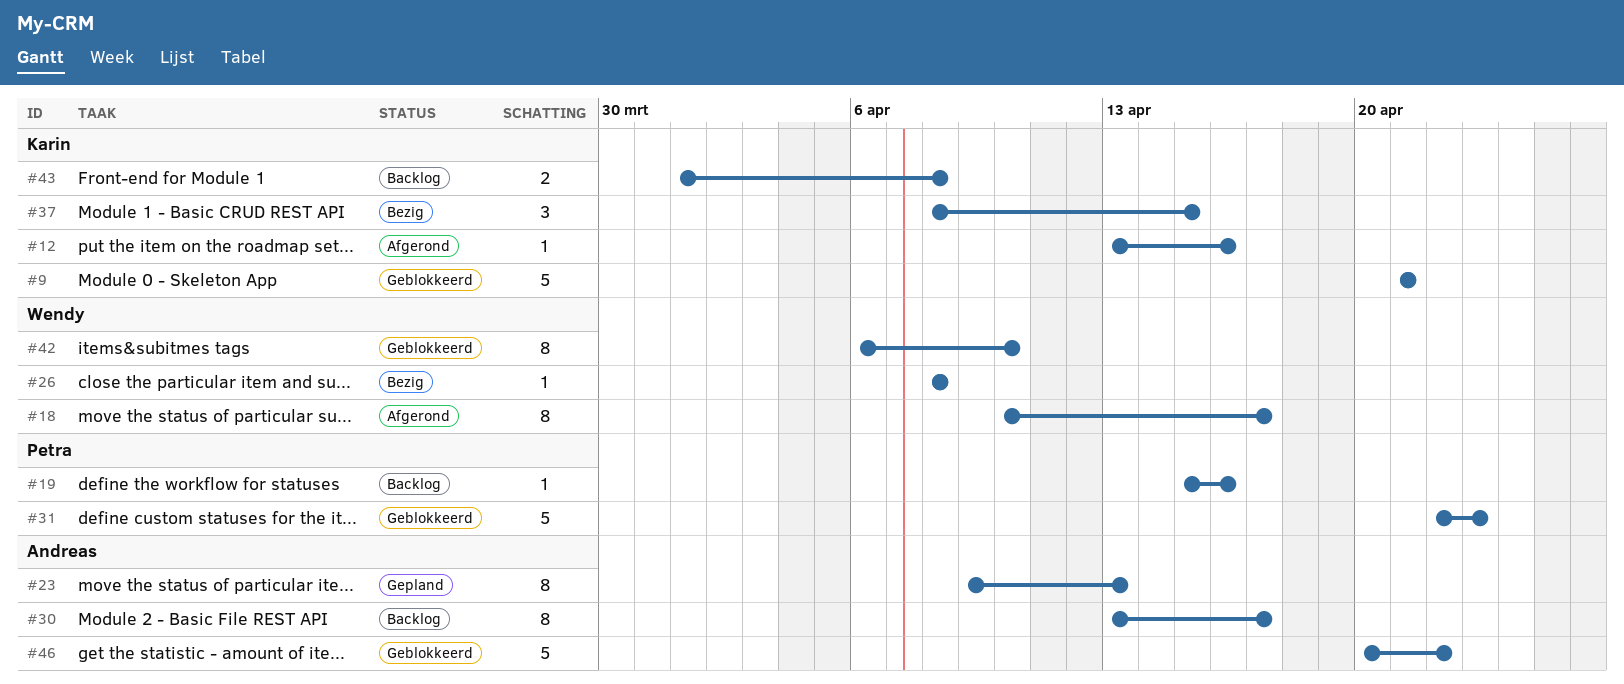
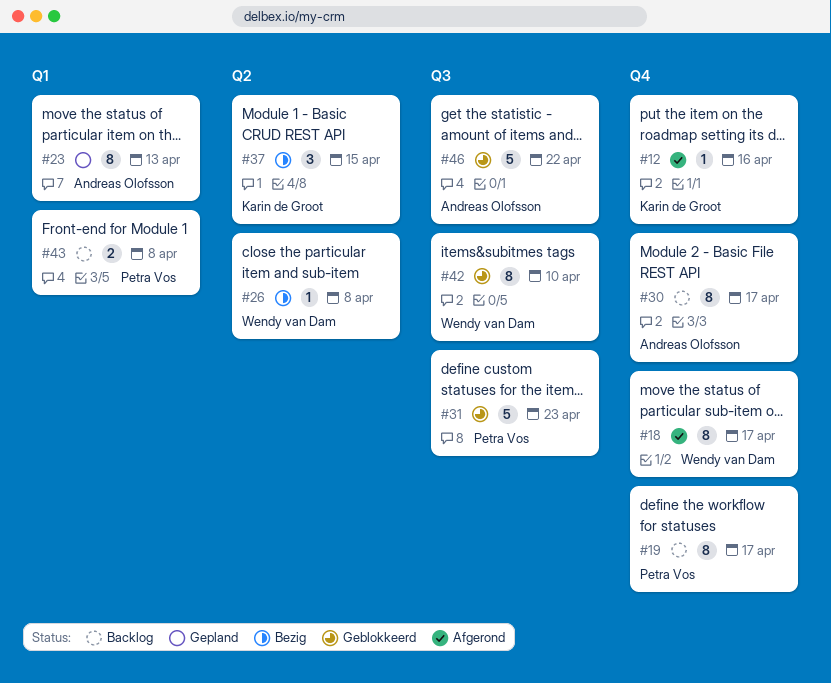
#9: present -> none
#19, estimate: 1 -> 8
#19, due: Apr 16 -> Apr 17
#43, owner: Karin de Groot -> Petra Vos

